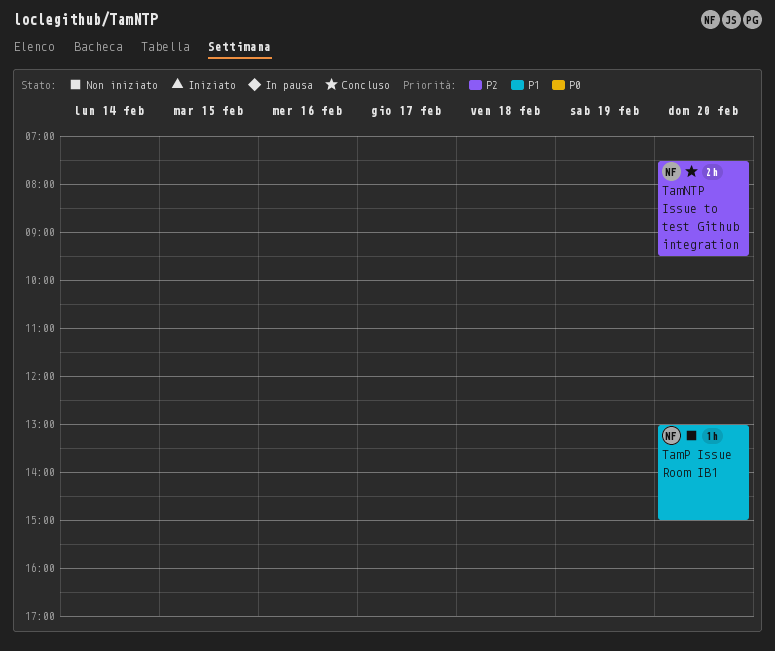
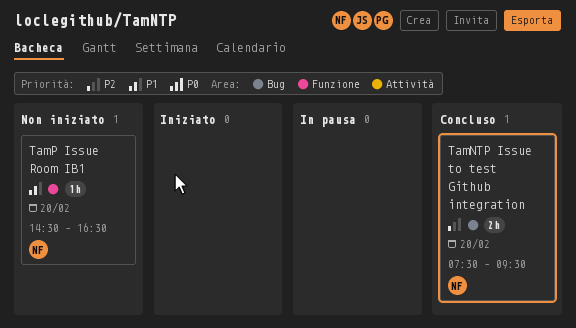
TamP Issue Room IB1, begins: 13:00 -> 14:30
TamP Issue Room IB1, ends: 15:00 -> 16:30

